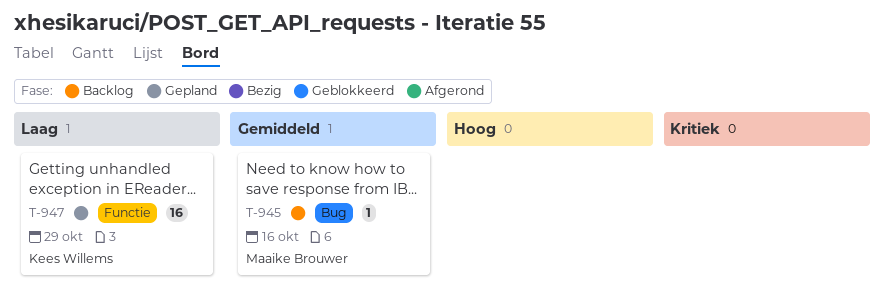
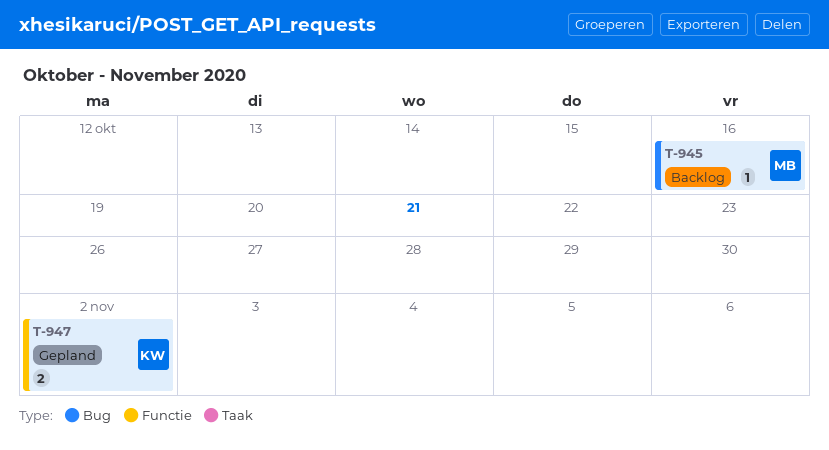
T-947, estimate: 16 -> 2
T-947, due: Oct 29 -> Nov 2

